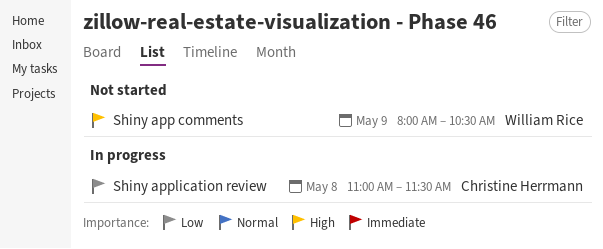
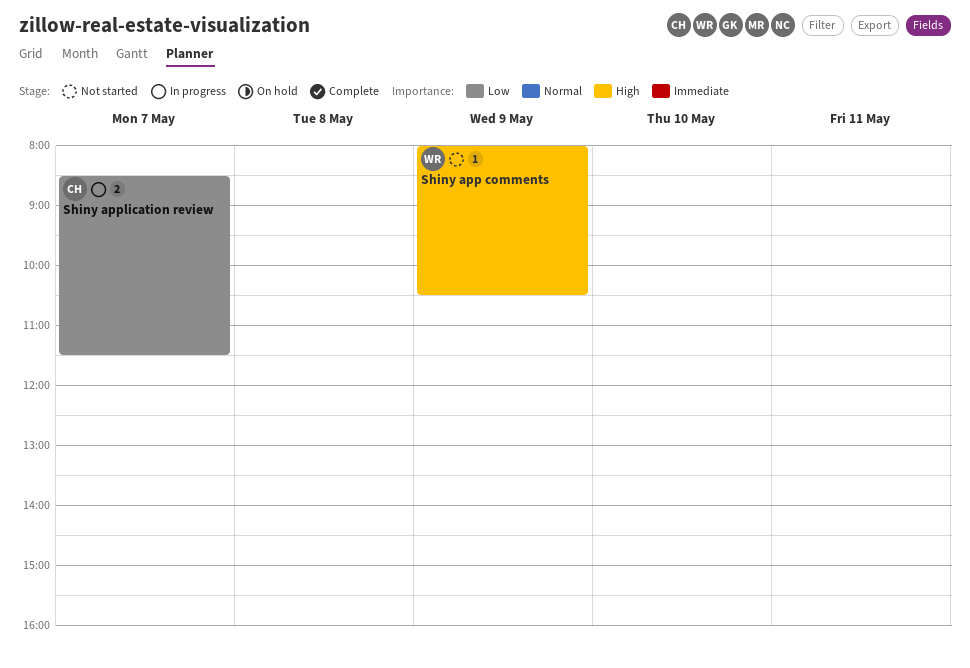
Shiny application review, day: May 8 -> May 7
Shiny application review, begins: 11:00 -> 08:30

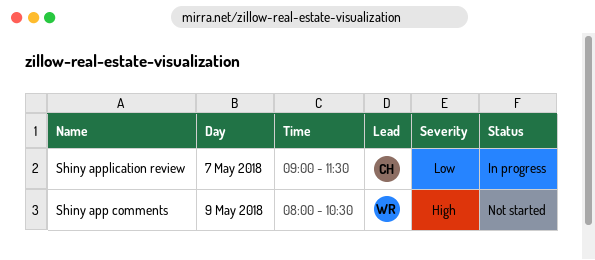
Shiny application review, begins: 08:30 -> 09:00

